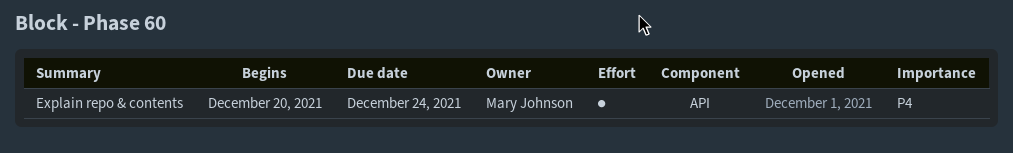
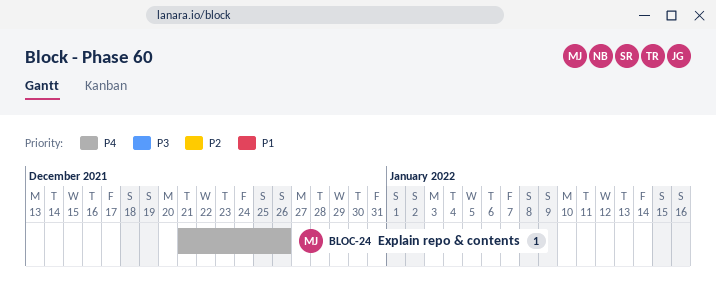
Explain repo & contents, start: Dec 20 -> Dec 21
Explain repo & contents, due: Dec 24 -> Dec 26

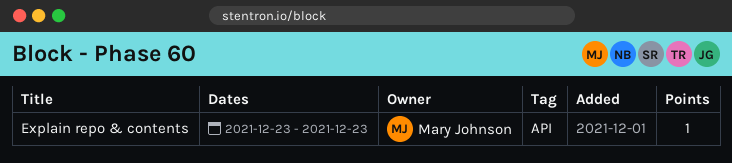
Explain repo & contents, start: Dec 21 -> Dec 23
Explain repo & contents, due: Dec 26 -> Dec 23

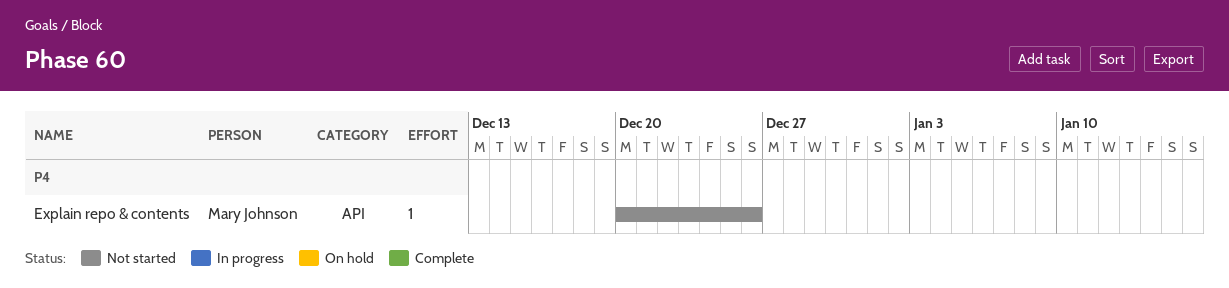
Explain repo & contents, start: Dec 23 -> Dec 20
Explain repo & contents, due: Dec 23 -> Dec 26

